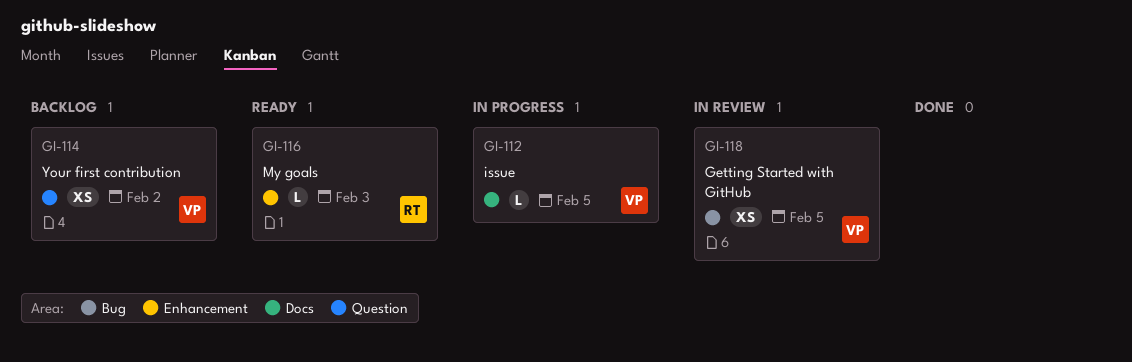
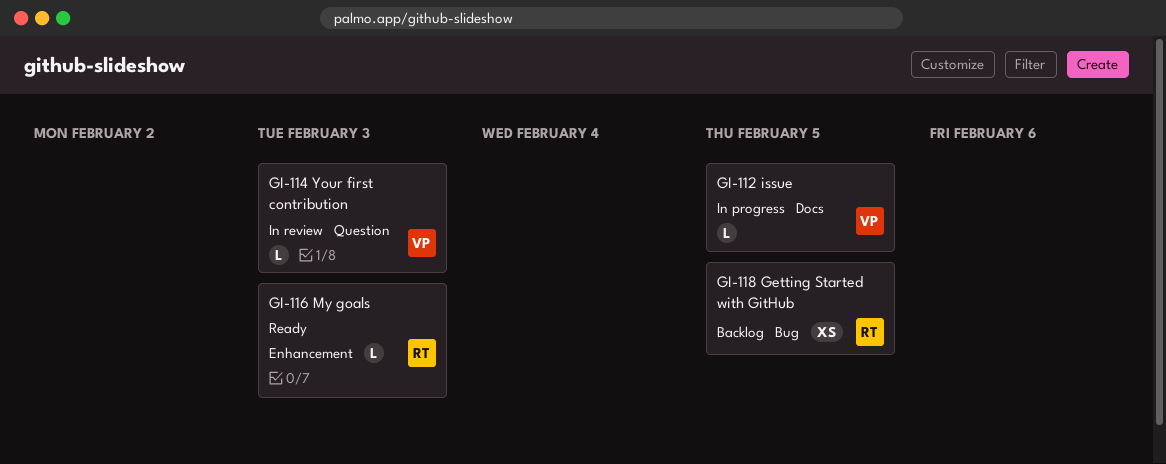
GI-114, status: Backlog -> In review
GI-114, estimate: XS -> L
GI-114, due: Feb 2 -> Feb 3
GI-118, status: In review -> Backlog
GI-118, owner: VP -> RT

